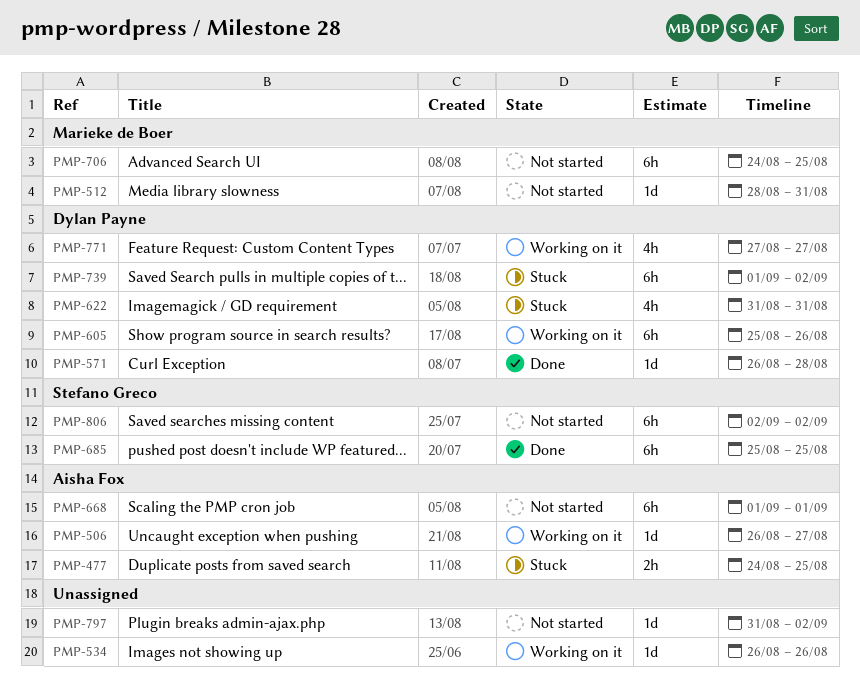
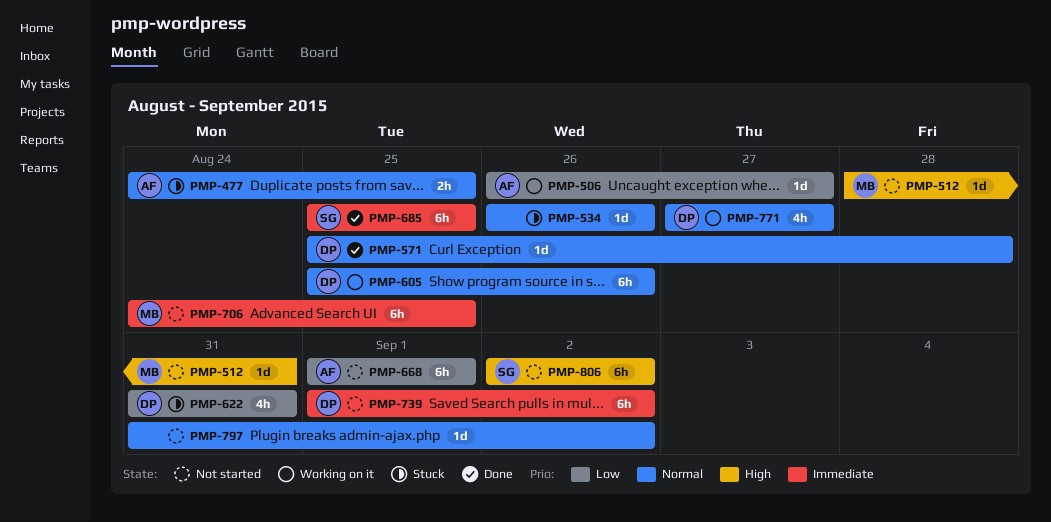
PMP-534, status: Working on it -> Stuck
PMP-571, start: Aug 26 -> Aug 25
PMP-739, status: Stuck -> Not started

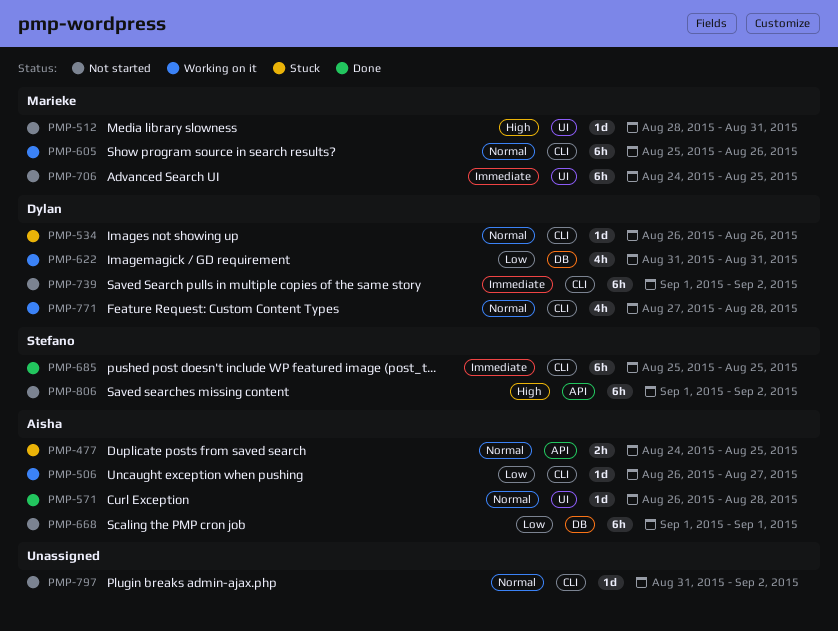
PMP-534, owner: none -> Dylan
PMP-571, owner: Dylan -> Aisha
PMP-571, start: Aug 25 -> Aug 26
PMP-605, owner: Dylan -> Marieke
PMP-622, status: Stuck -> Working on it
PMP-771, due: Aug 27 -> Aug 28
PMP-806, start: Sep 2 -> Sep 1

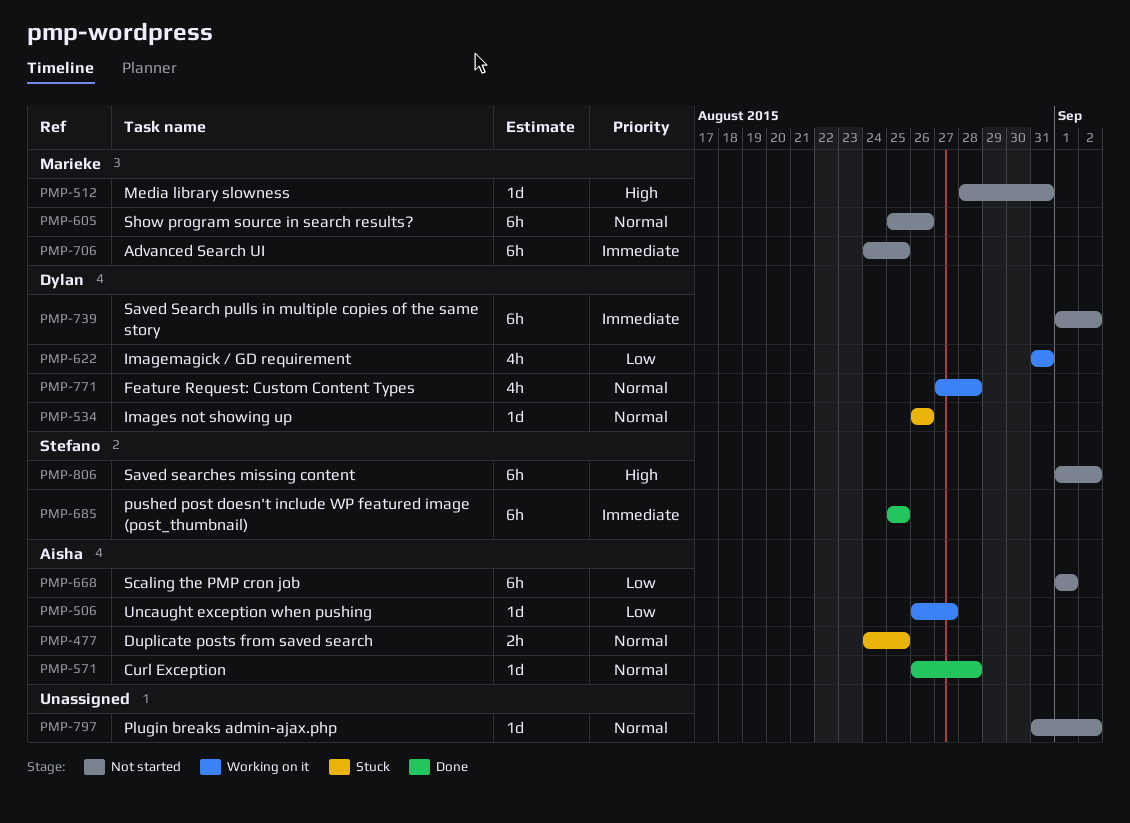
PMP-605, status: Working on it -> Not started

